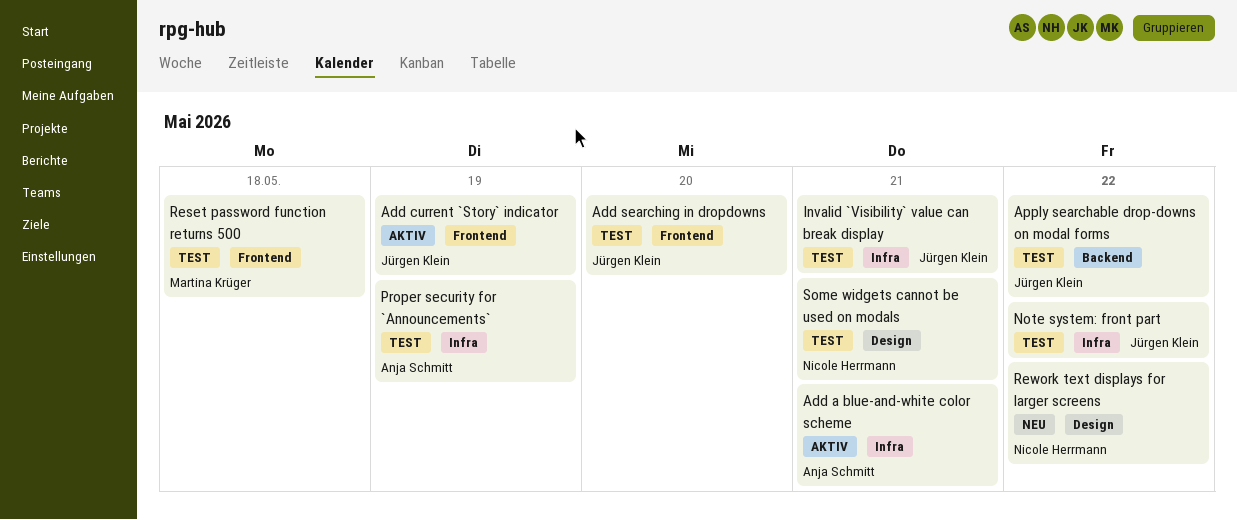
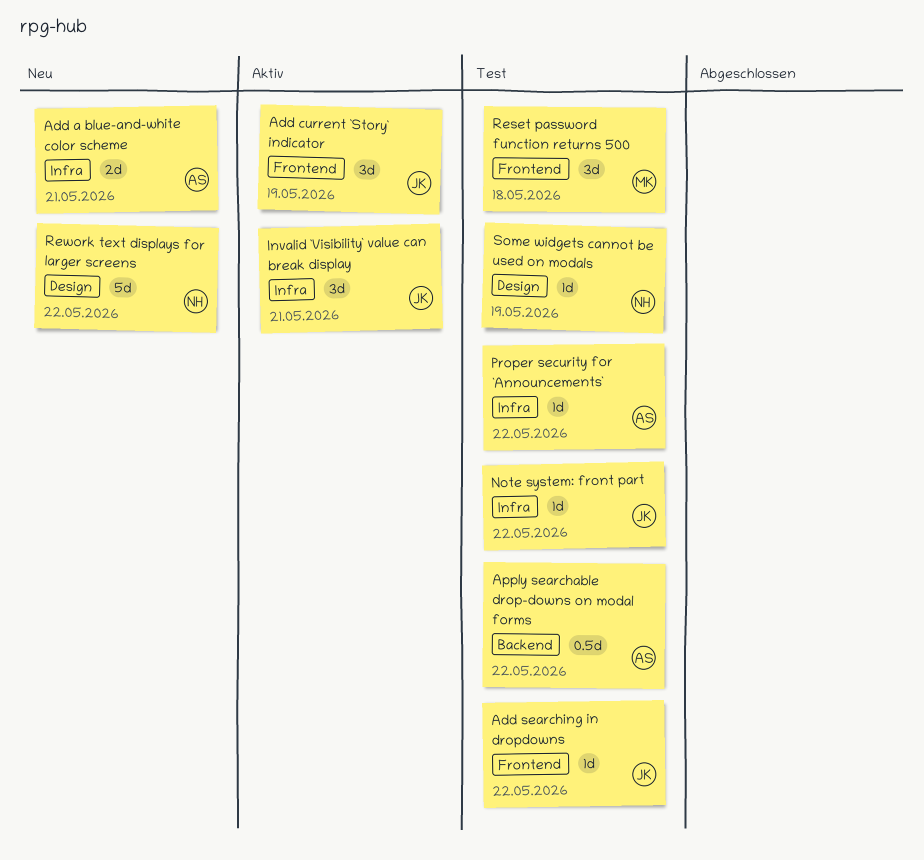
Add a blue-and-white color scheme, status: Aktiv -> Neu
Add searching in dropdowns, due: May 20 -> May 22
Apply searchable drop-downs on modal forms, owner: Jürgen Klein -> Anja Schmitt
Invalid `Visibility` value can break display, status: Test -> Aktiv
Proper security for `Announcements`, due: May 19 -> May 22
Some widgets cannot be used on modals, due: May 21 -> May 19

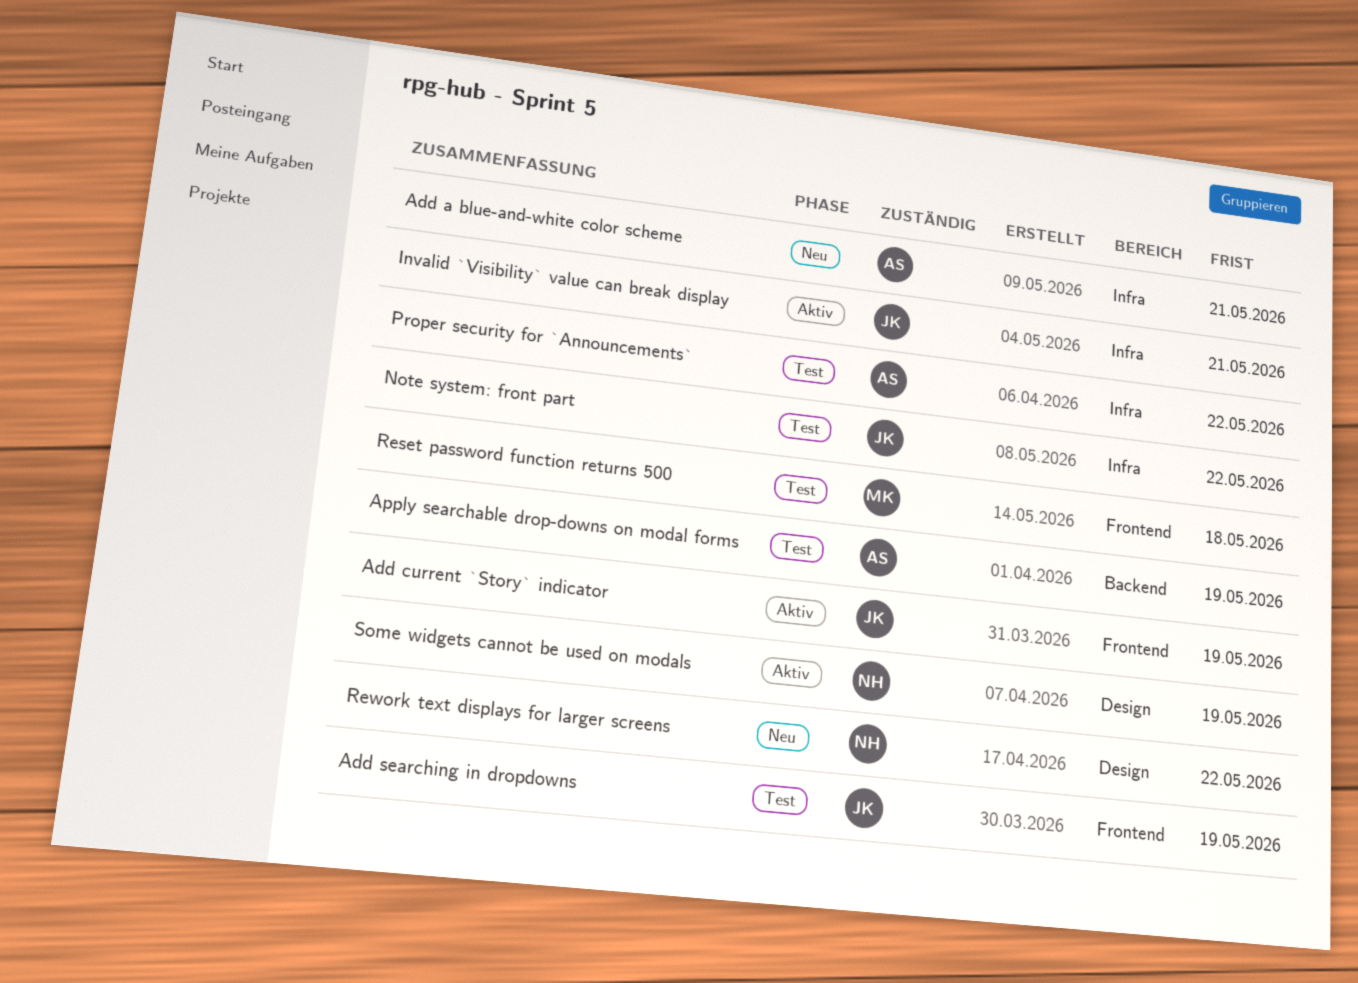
Add searching in dropdowns, due: May 22 -> May 19
Apply searchable drop-downs on modal forms, due: May 22 -> May 19
Some widgets cannot be used on modals, status: Test -> Aktiv

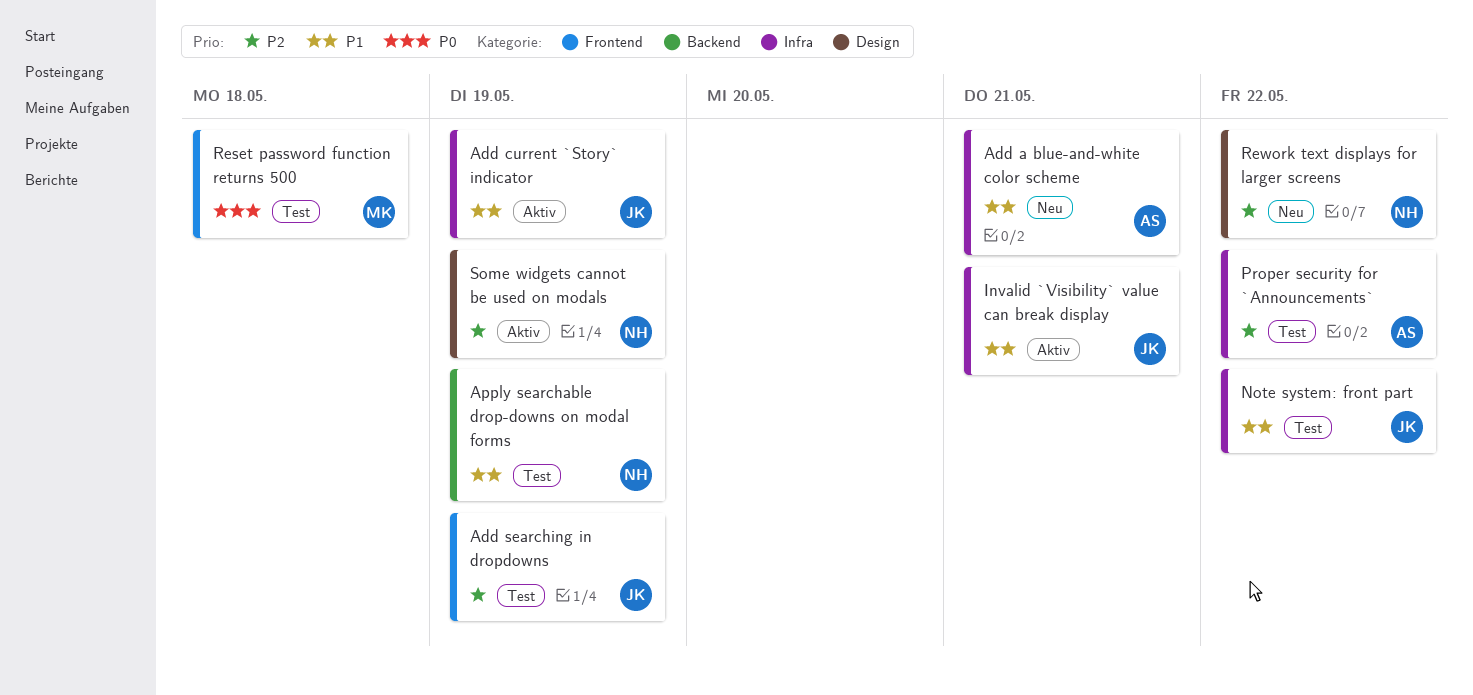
Add current `Story` indicator, label: Frontend -> Infra
Apply searchable drop-downs on modal forms, owner: AS -> NH

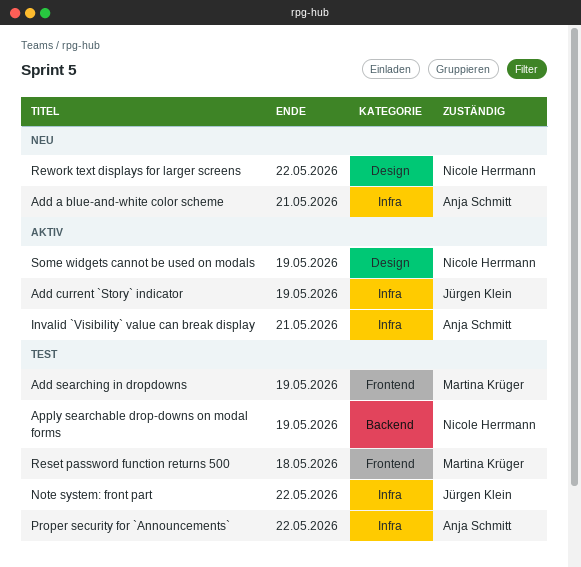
Add searching in dropdowns, owner: Jürgen Klein -> Martina Krüger
Invalid `Visibility` value can break display, owner: Jürgen Klein -> Anja Schmitt

